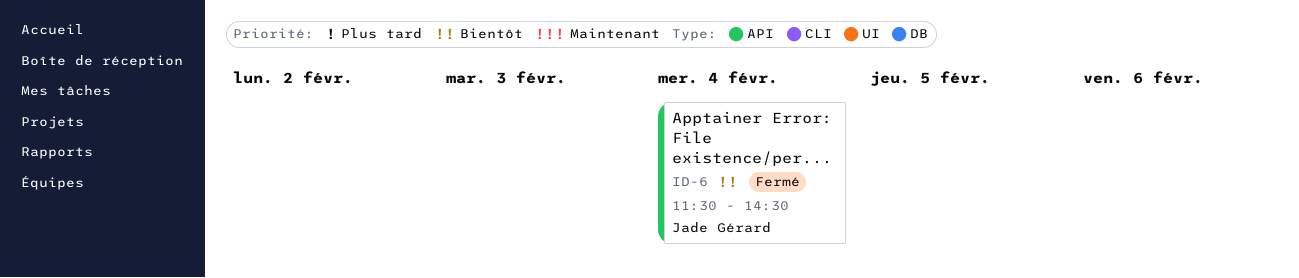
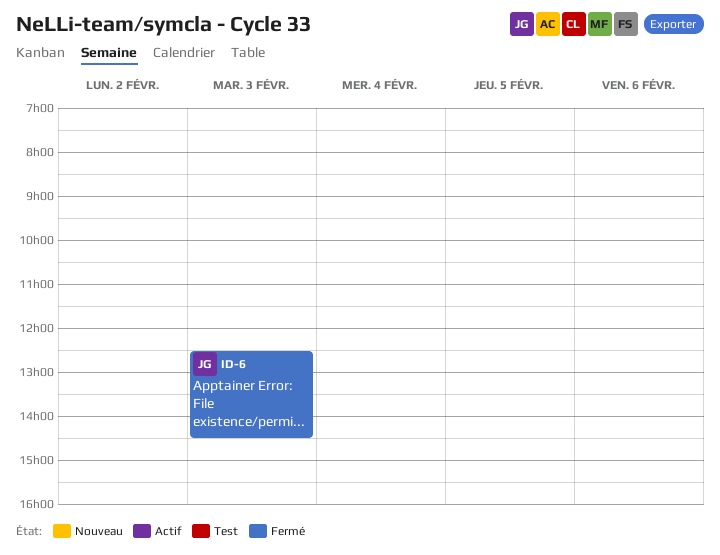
ID-6, day: Feb 4 -> Feb 3
ID-6, begins: 11:30 -> 12:30

